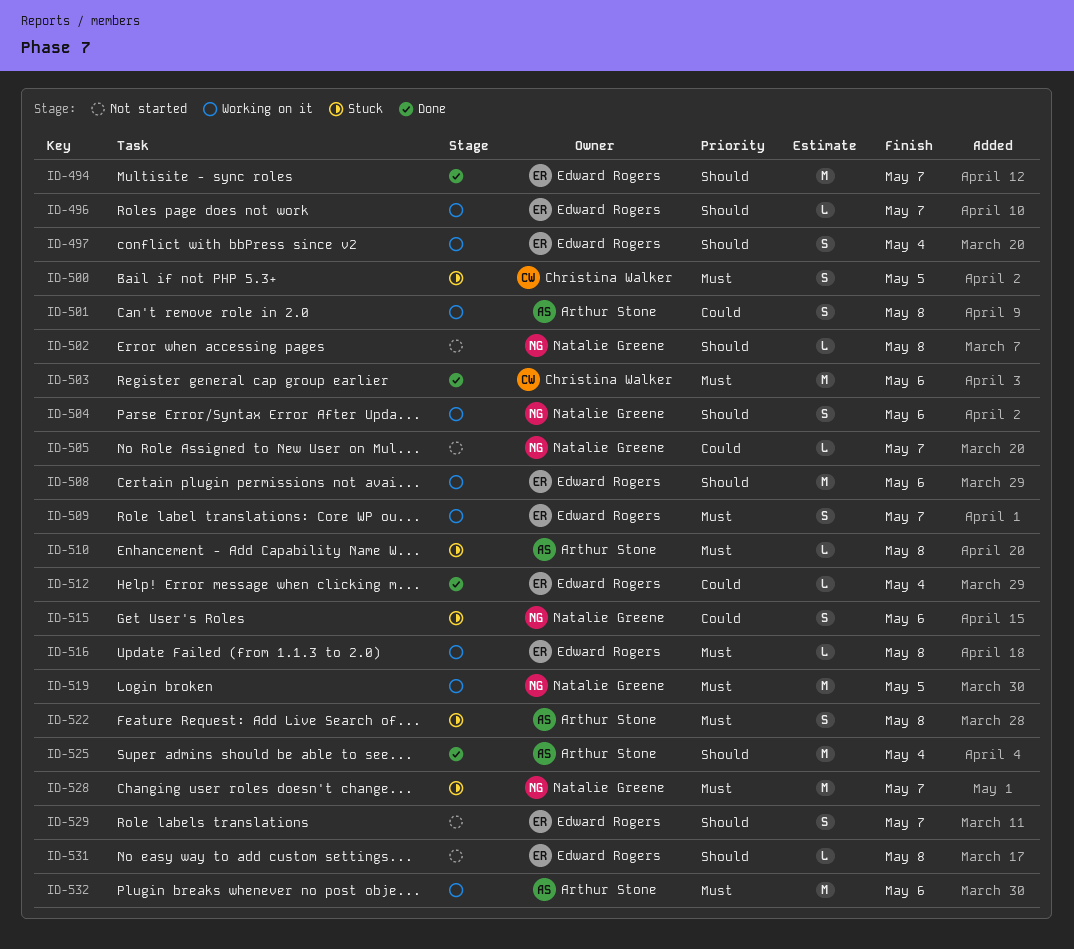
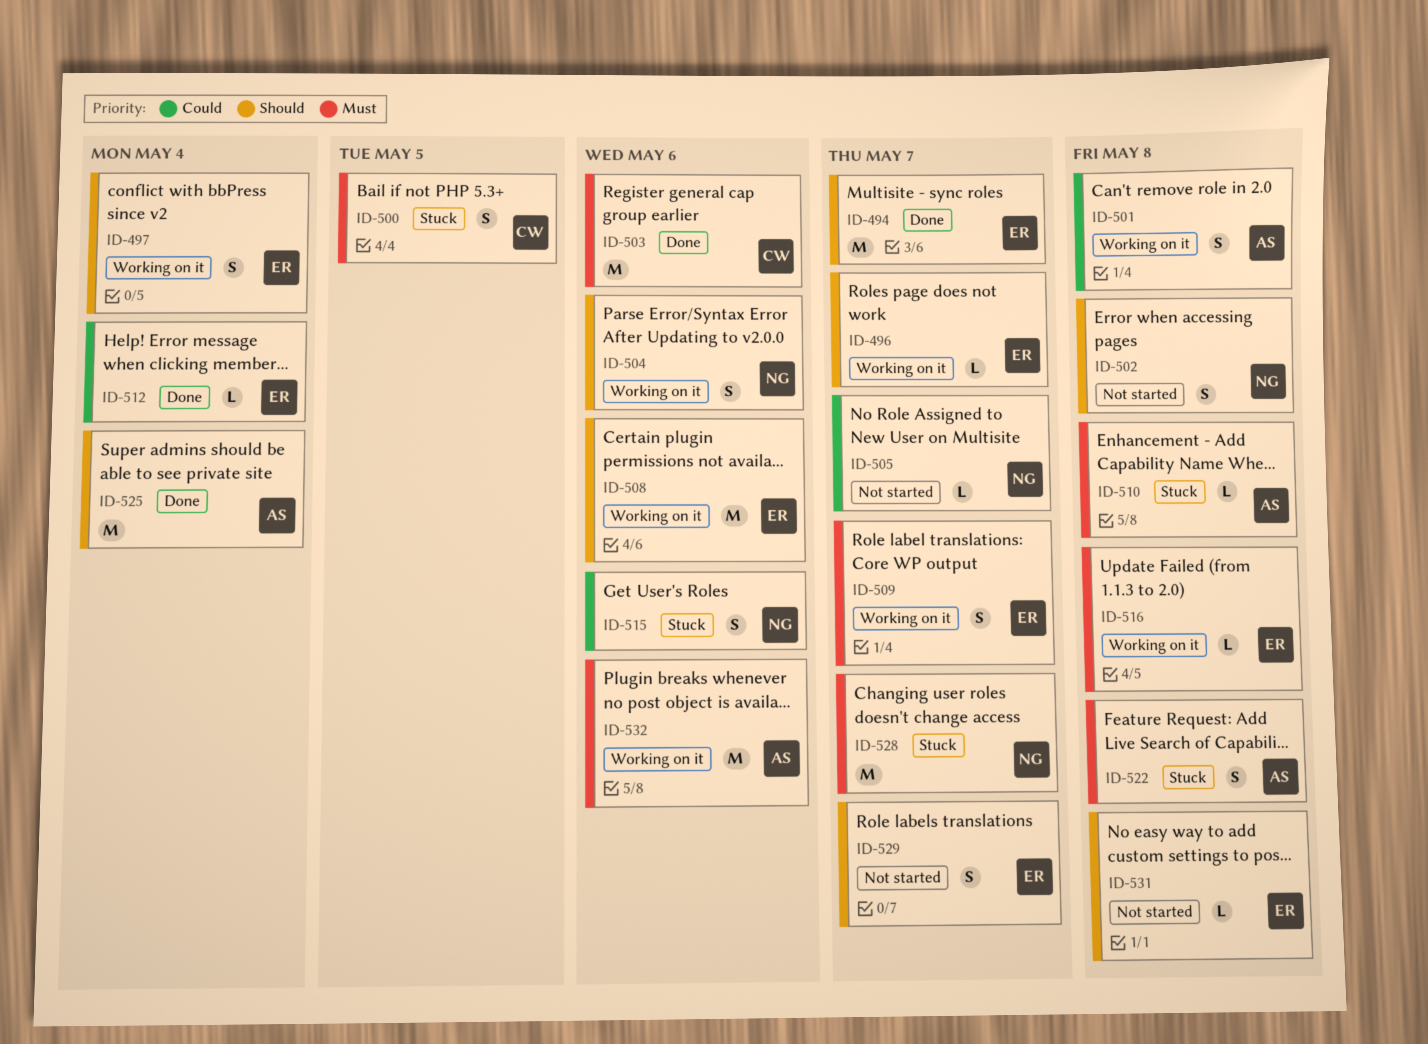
ID-502, estimate: L -> S
ID-519: present -> none

